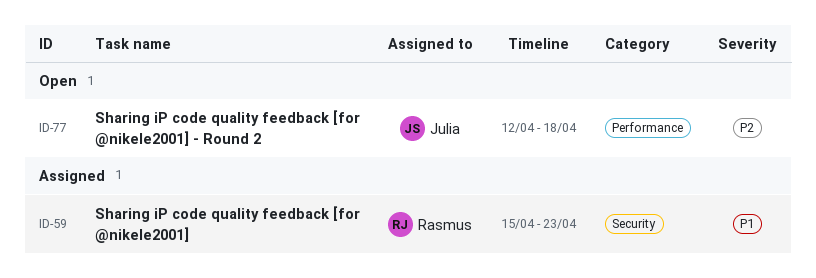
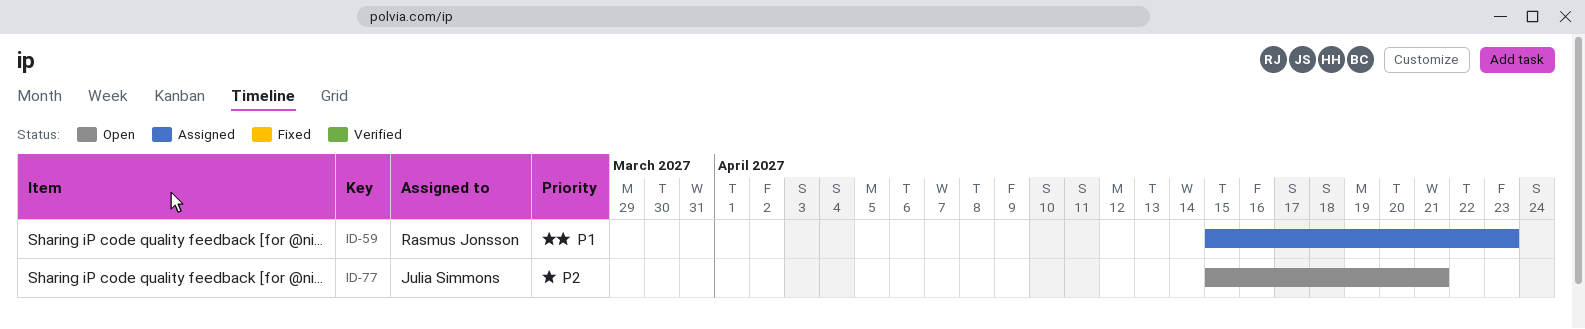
ID-77, start: Apr 12 -> Apr 15
ID-77, due: Apr 18 -> Apr 21

